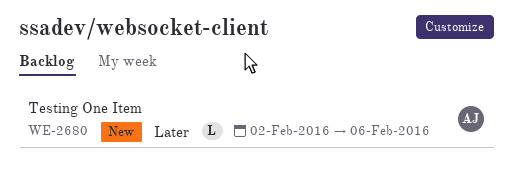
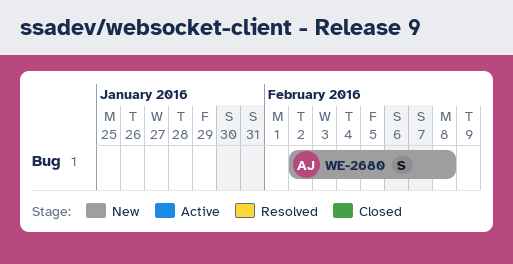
WE-2680, estimate: L -> S
WE-2680, due: Feb 6 -> Feb 8

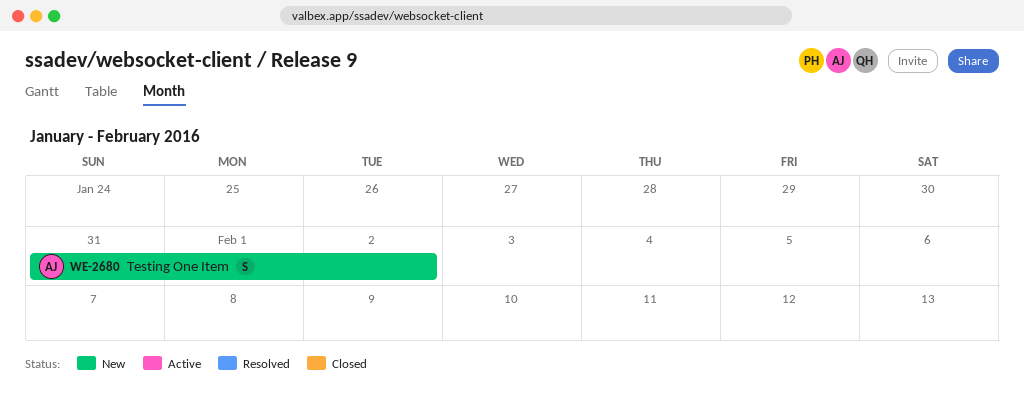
WE-2680, start: Feb 2 -> Jan 31
WE-2680, due: Feb 8 -> Feb 2

